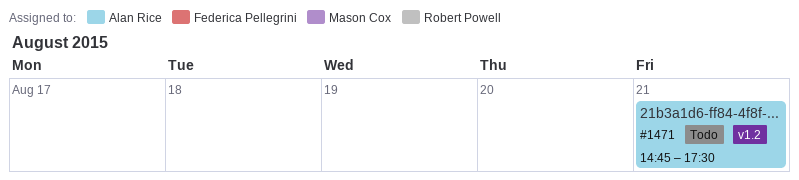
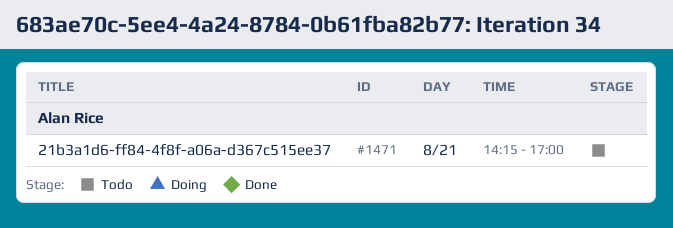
#1471, begins: 14:45 -> 14:15
#1471, ends: 17:30 -> 17:00

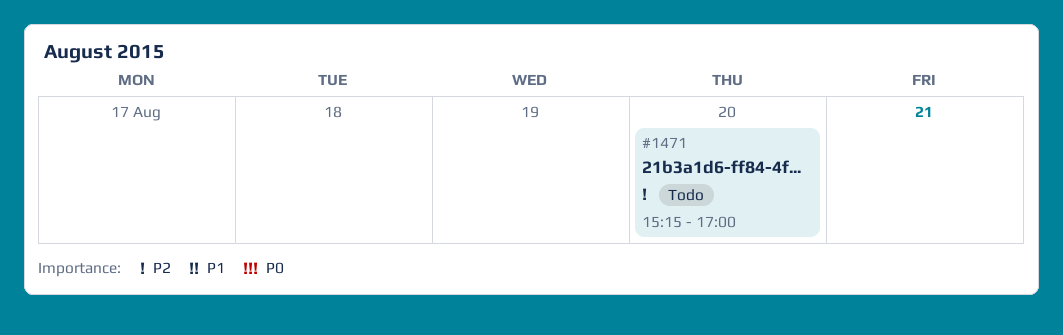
#1471, day: Aug 21 -> Aug 20
#1471, begins: 14:15 -> 15:15

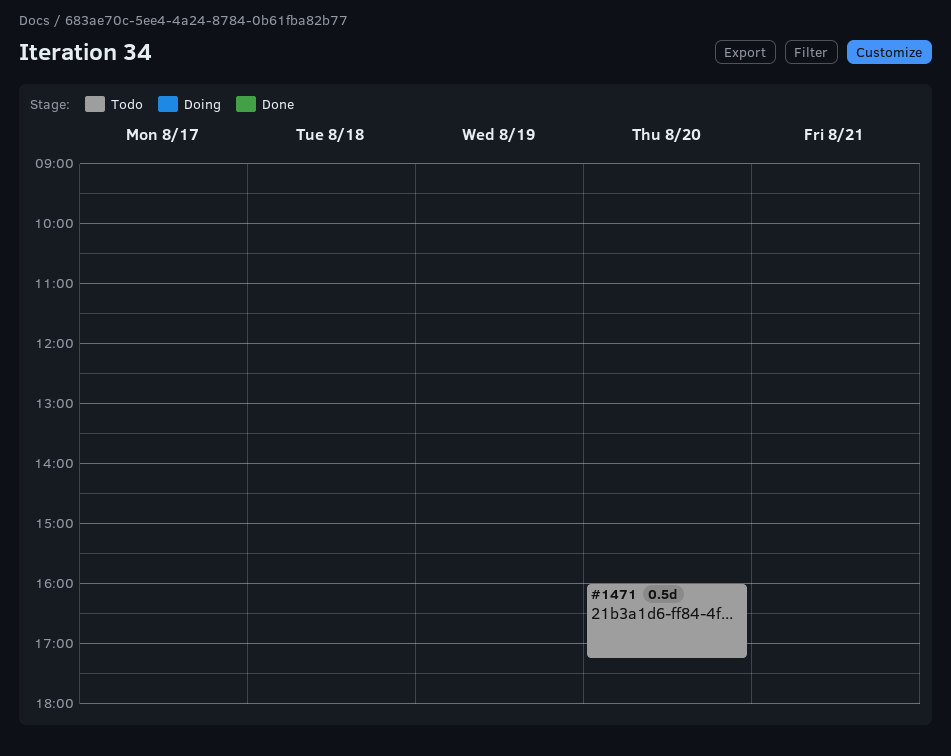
#1471, begins: 15:15 -> 16:00
#1471, ends: 17:00 -> 17:15

